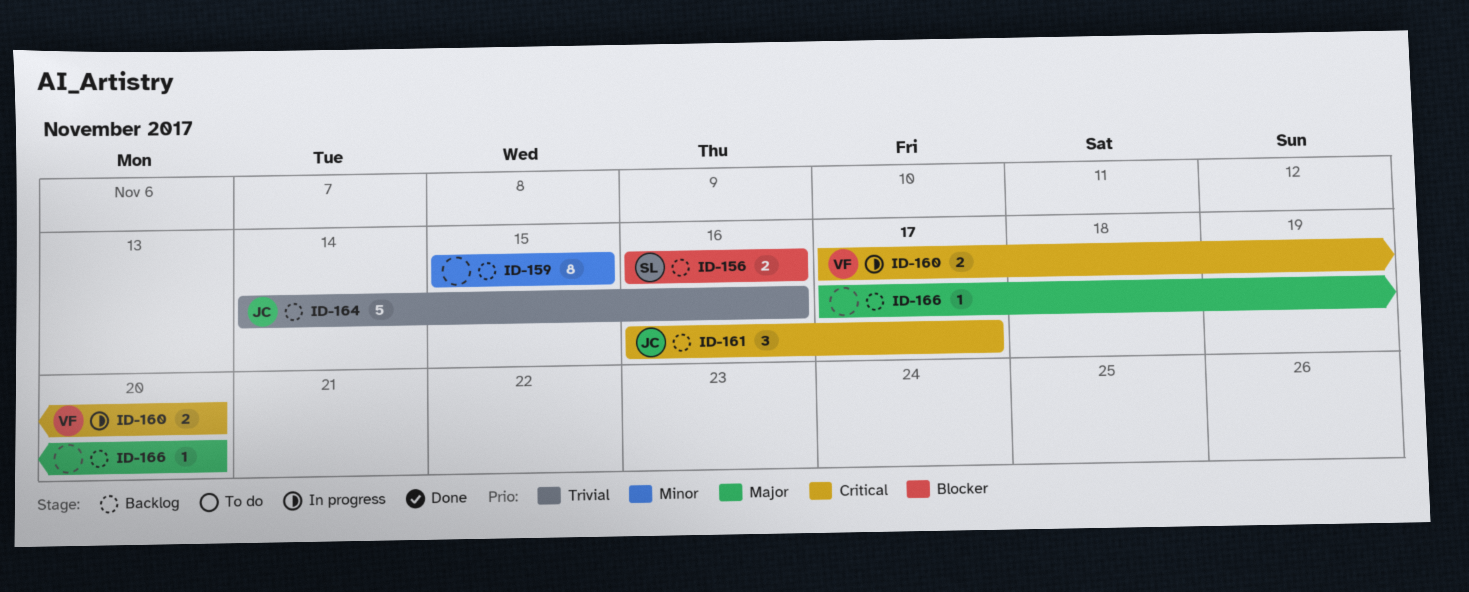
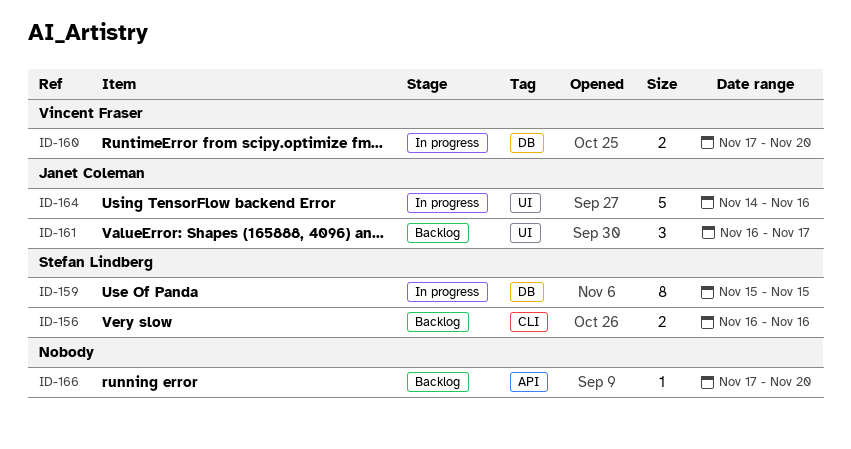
ID-159, status: Backlog -> In progress
ID-159, owner: none -> Stefan Lindberg
ID-164, status: Backlog -> In progress

